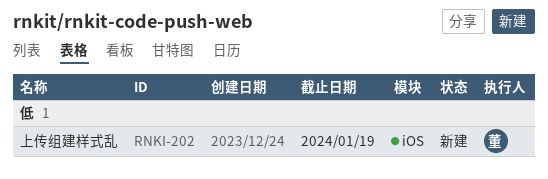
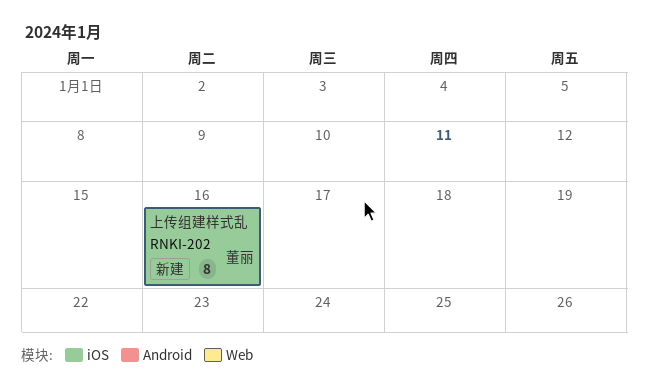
RNKI-202, due: Jan 19 -> Jan 16

